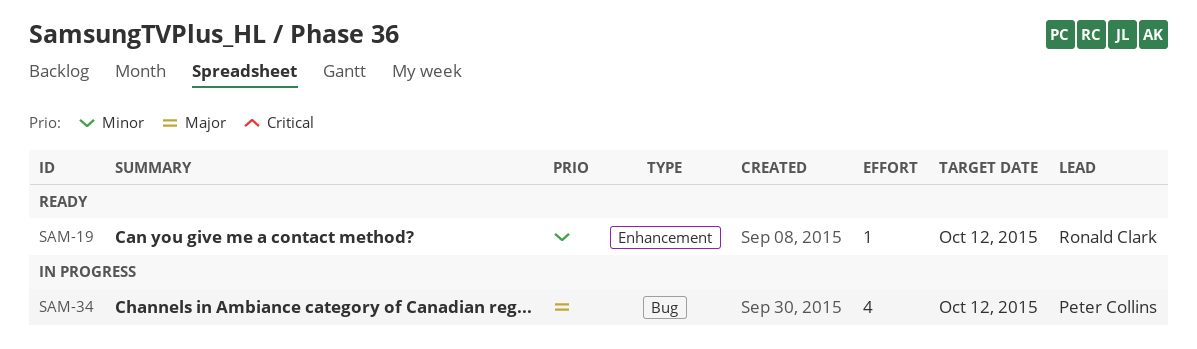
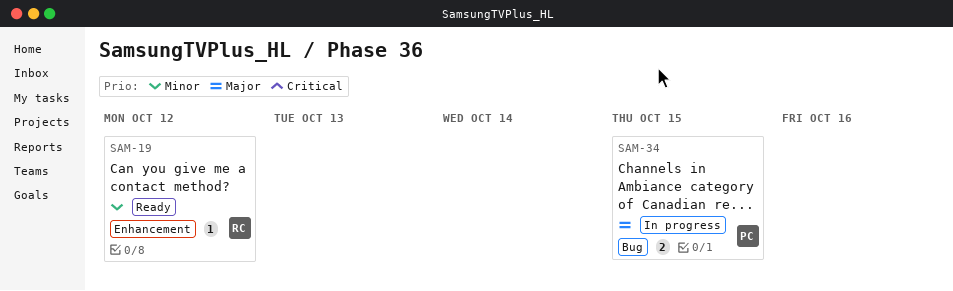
SAM-34, estimate: 4 -> 2
SAM-34, due: Oct 12 -> Oct 15

